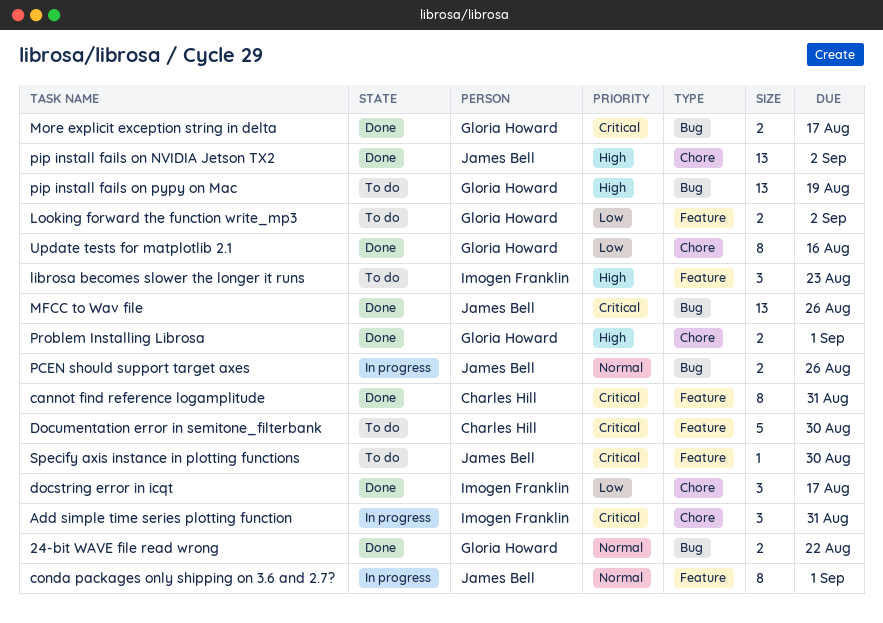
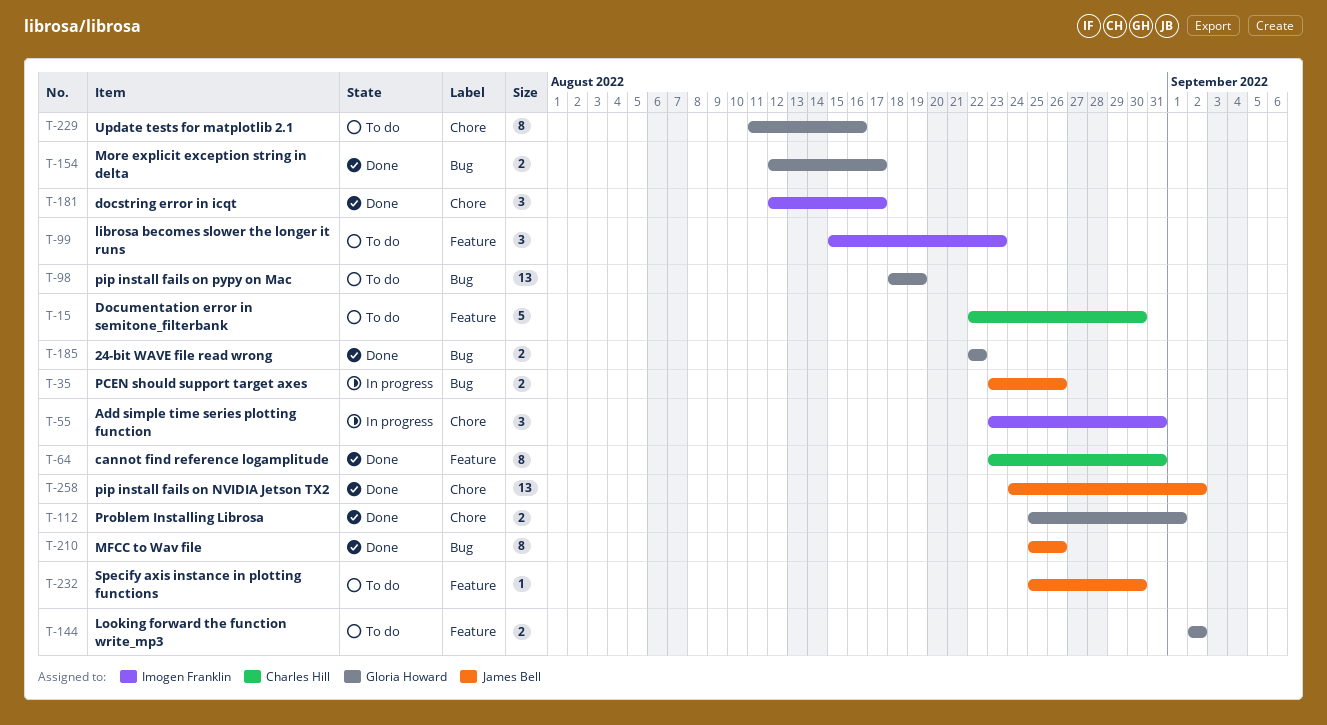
conda packages only shipping on 3.6 and 2.7?: present -> none
MFCC to Wav file, estimate: 13 -> 8
Update tests for matplotlib 2.1, status: Done -> To do

